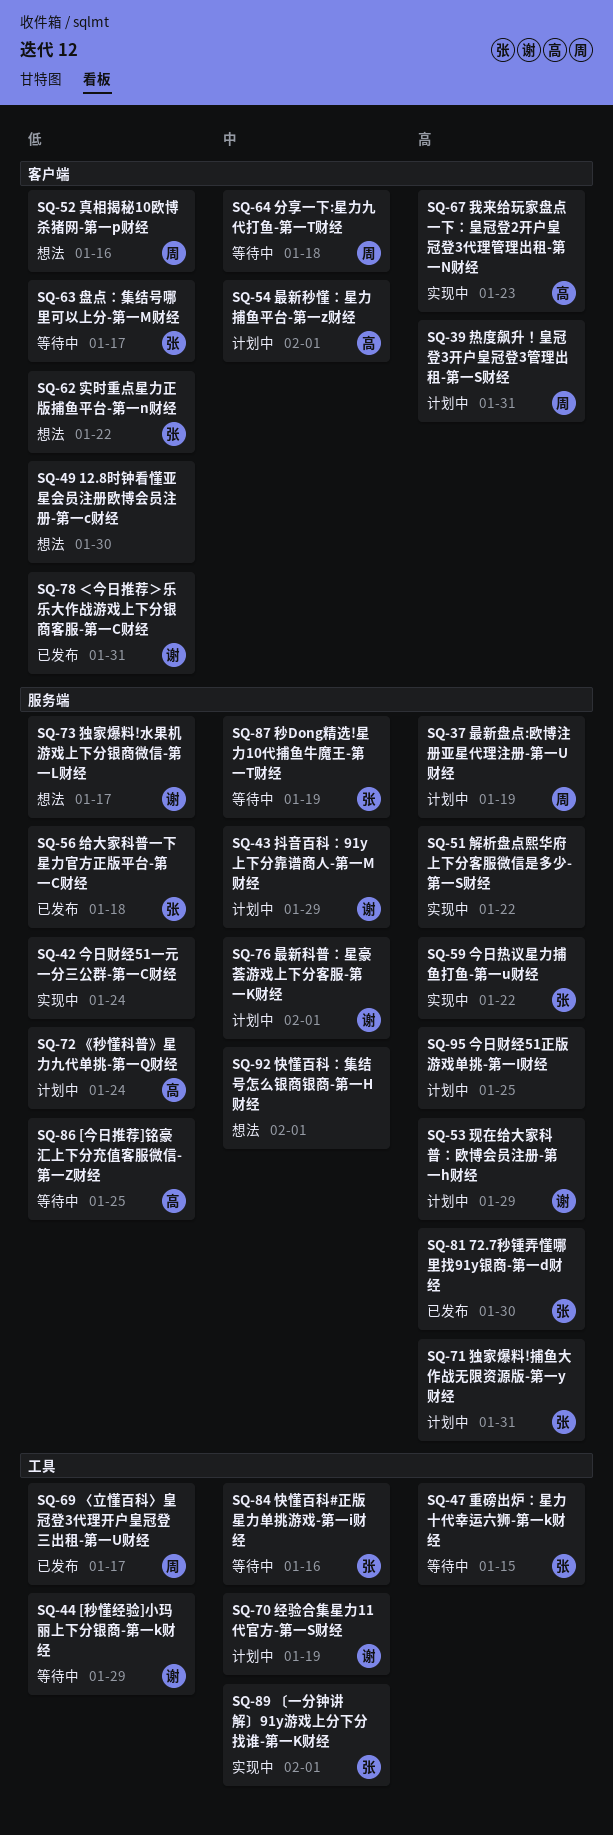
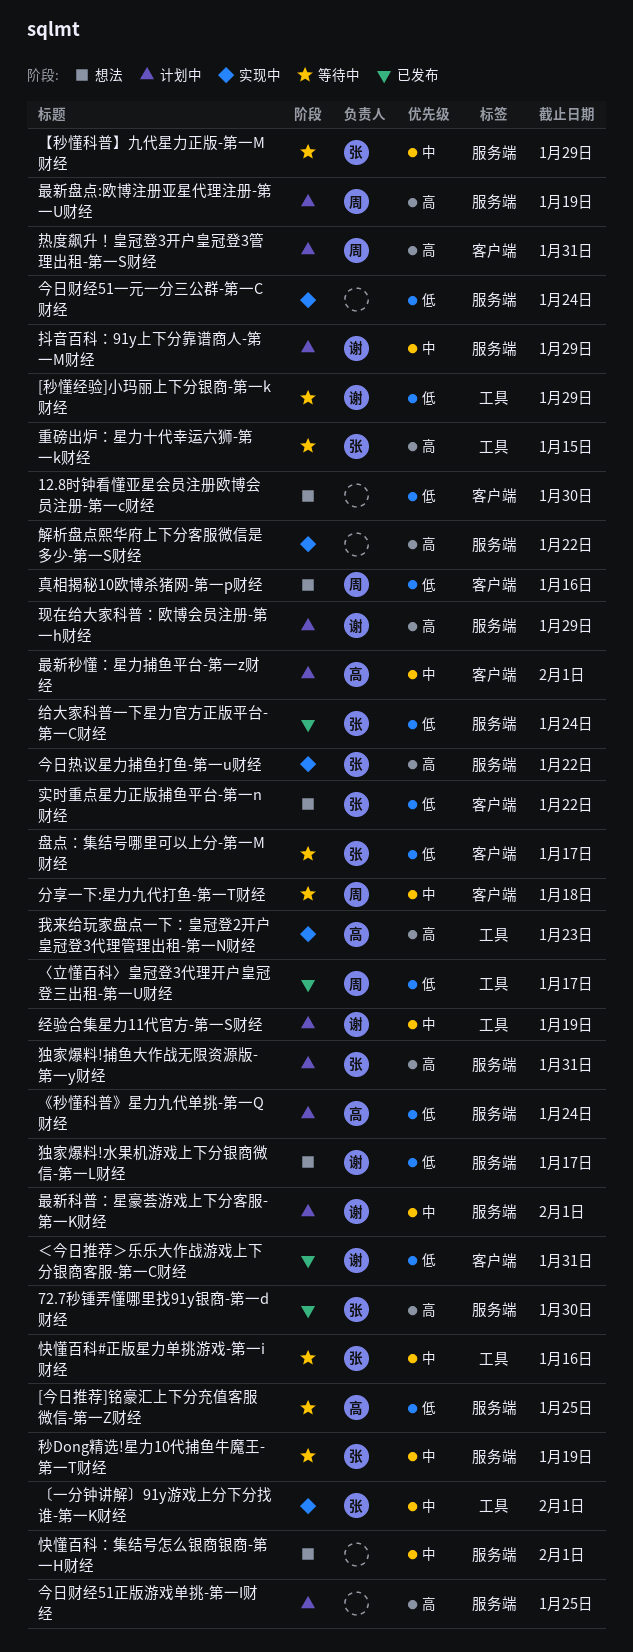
【秒懂科普】九代星力正版-第一M财经: none -> present
我来给玩家盘点一下：皇冠登2开户皇冠登3代理管理出租-第一N财经, label: 客户端 -> 工具
给大家科普一下星力官方正版平台-第一C财经, due: Jan 18 -> Jan 24

